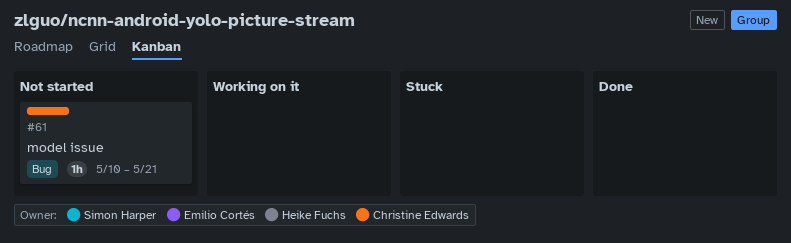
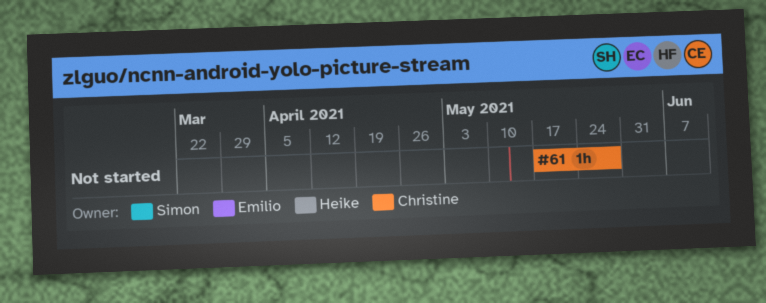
#61, start: May 10 -> May 17
#61, due: May 21 -> May 28

